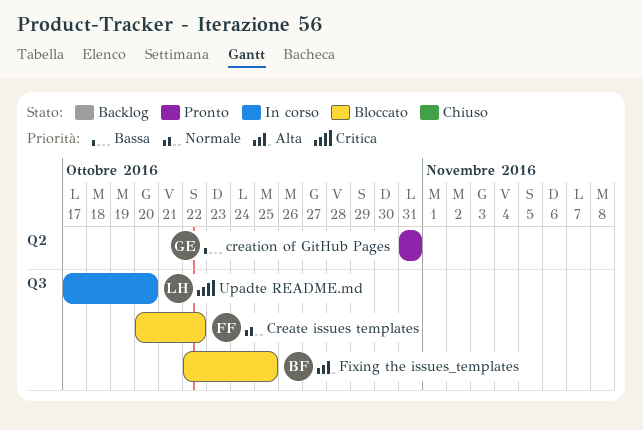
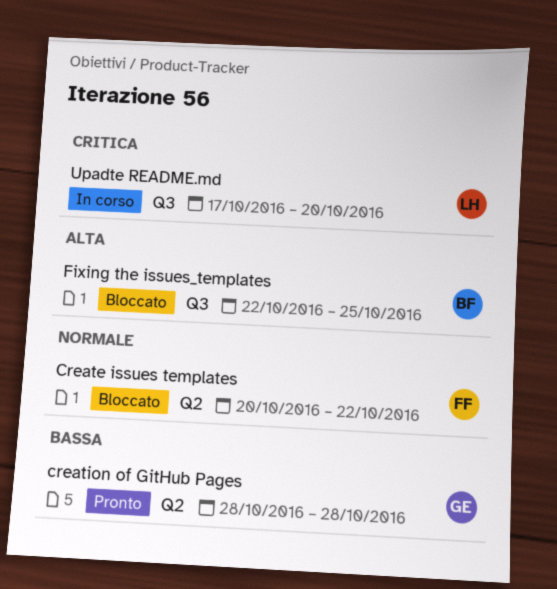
Create issues templates, label: Q3 -> Q2
creation of GitHub Pages, start: Oct 31 -> Oct 28
creation of GitHub Pages, due: Oct 31 -> Oct 28

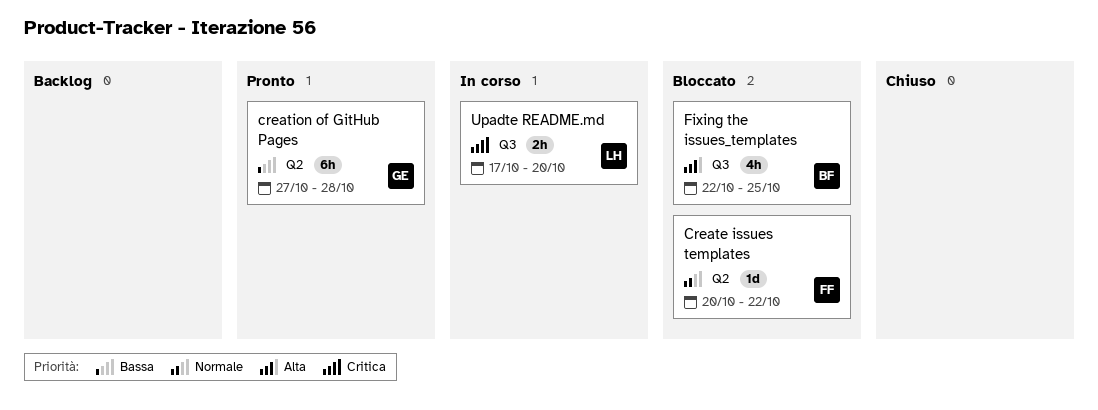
creation of GitHub Pages, start: Oct 28 -> Oct 27

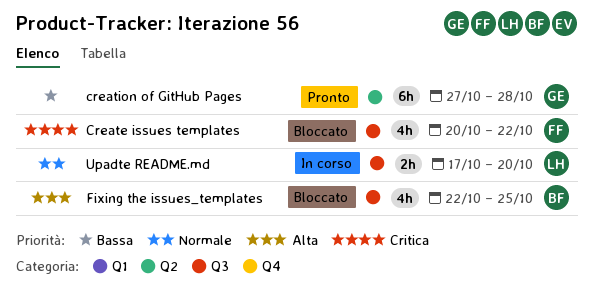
Create issues templates, priority: Normale -> Critica
Create issues templates, label: Q2 -> Q3
Create issues templates, estimate: 1d -> 4h
Upadte README.md, priority: Critica -> Normale

